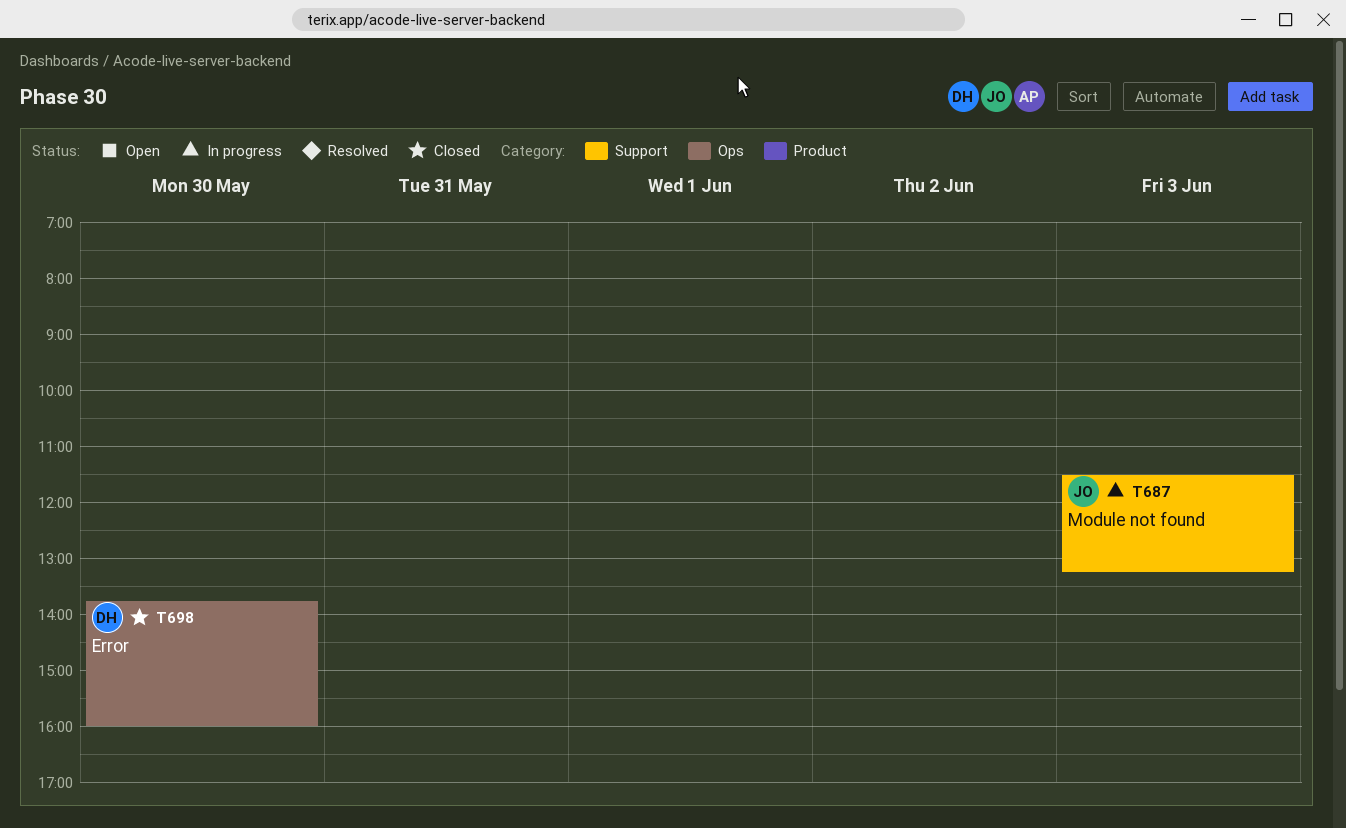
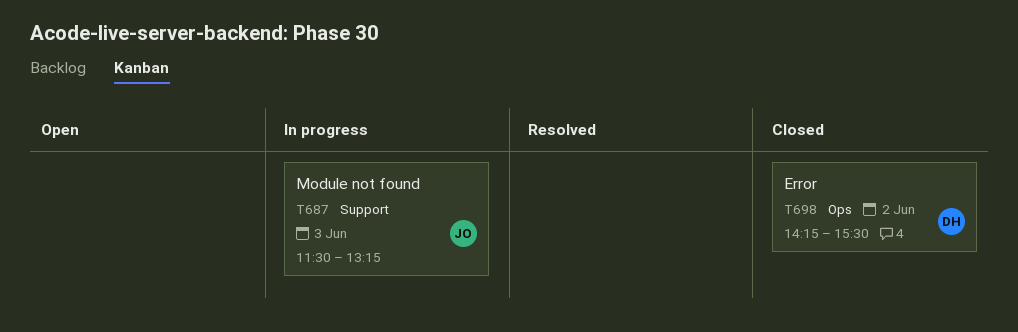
T698, day: May 30 -> Jun 2
T698, begins: 13:45 -> 14:15
T698, ends: 16:00 -> 15:30

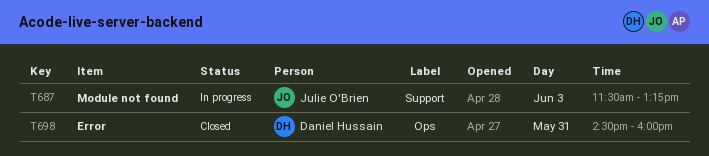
T698, day: Jun 2 -> May 31
T698, begins: 14:15 -> 14:30
T698, ends: 15:30 -> 16:00

